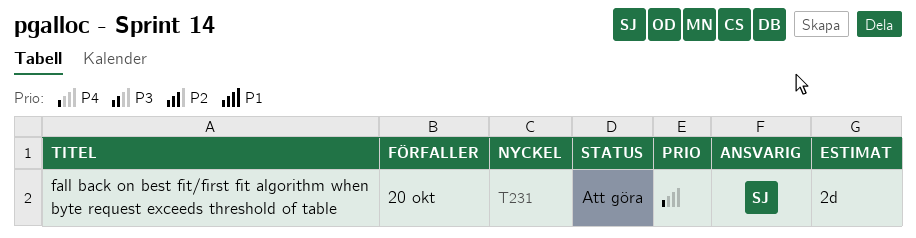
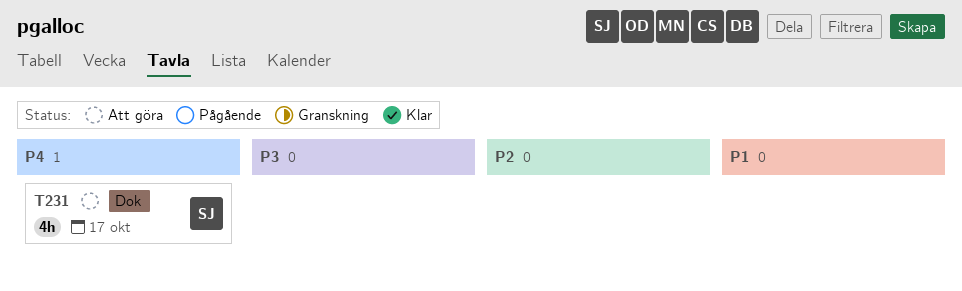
T231, estimate: 2d -> 4h
T231, due: Oct 20 -> Oct 17

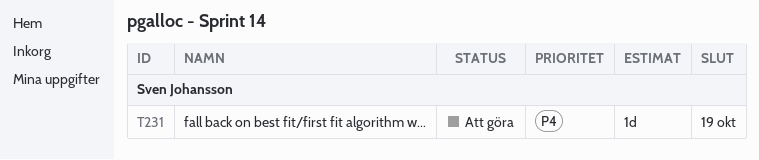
T231, estimate: 4h -> 1d
T231, due: Oct 17 -> Oct 19

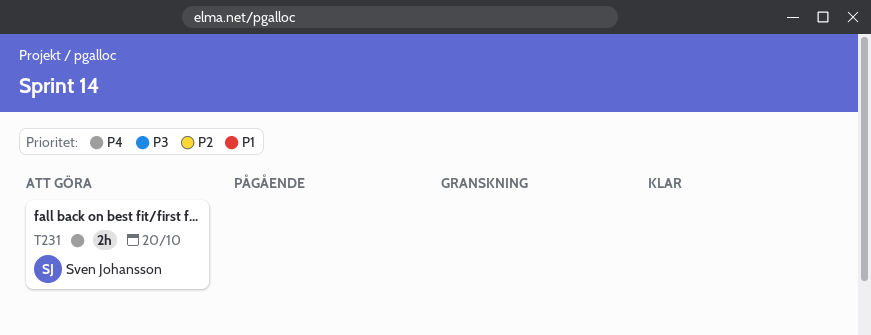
T231, estimate: 1d -> 2h
T231, due: Oct 19 -> Oct 20

